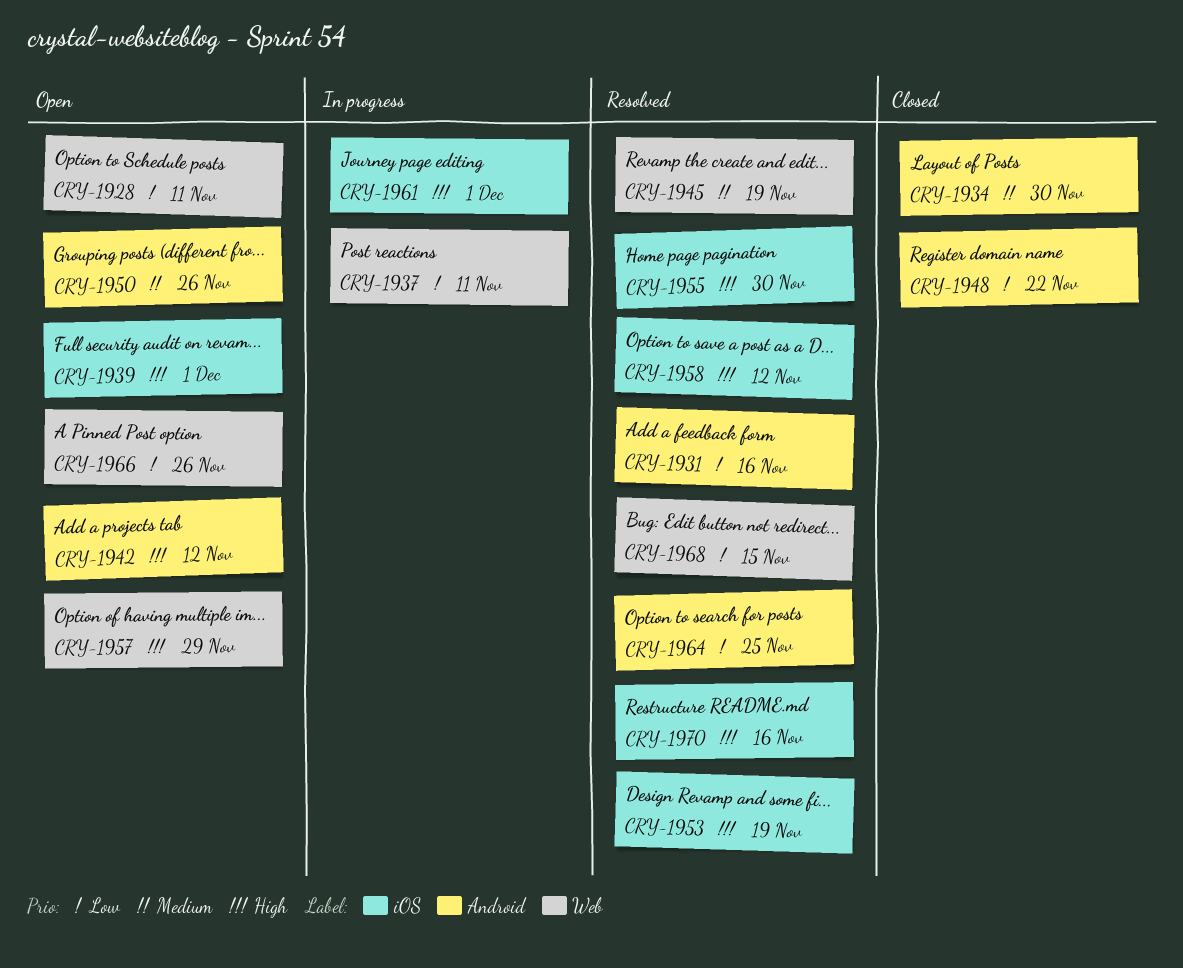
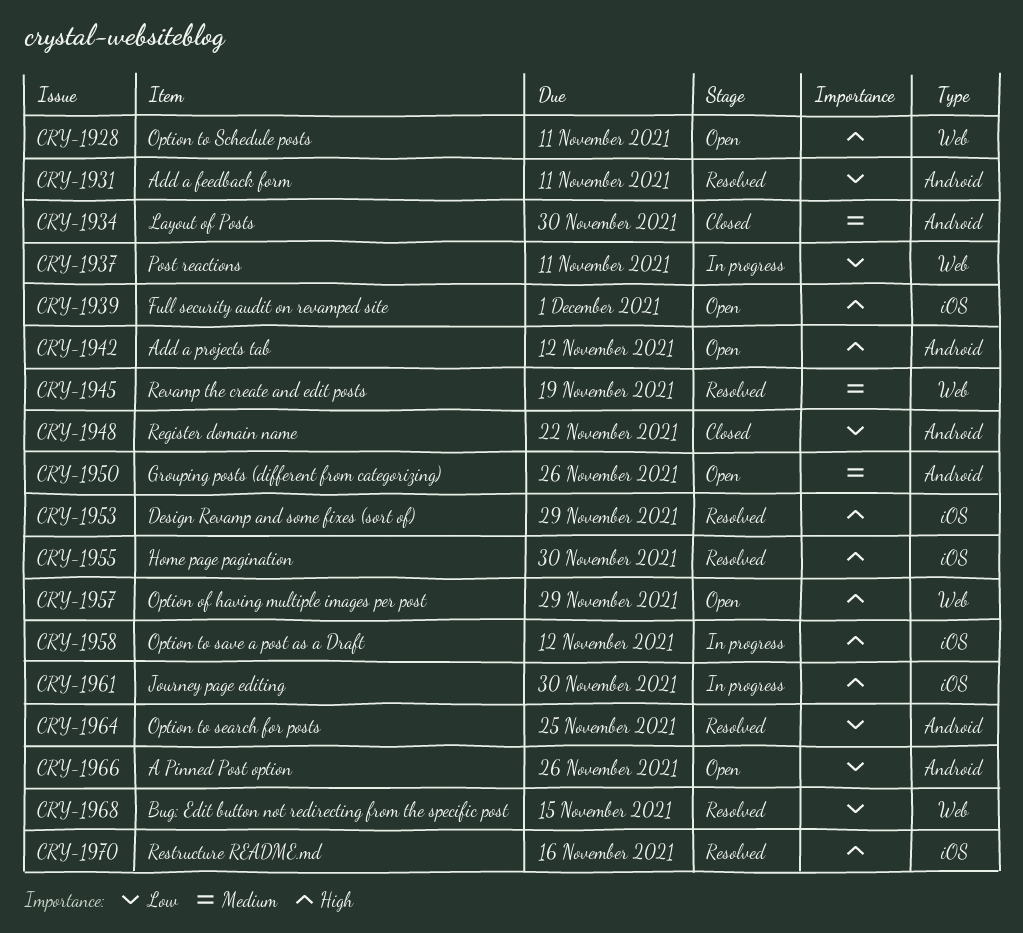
CRY-1928, priority: Low -> High
CRY-1931, due: Nov 16 -> Nov 11
CRY-1953, due: Nov 19 -> Nov 29
CRY-1958, status: Resolved -> In progress
CRY-1961, due: Dec 1 -> Nov 30
CRY-1966, label: Web -> Android

